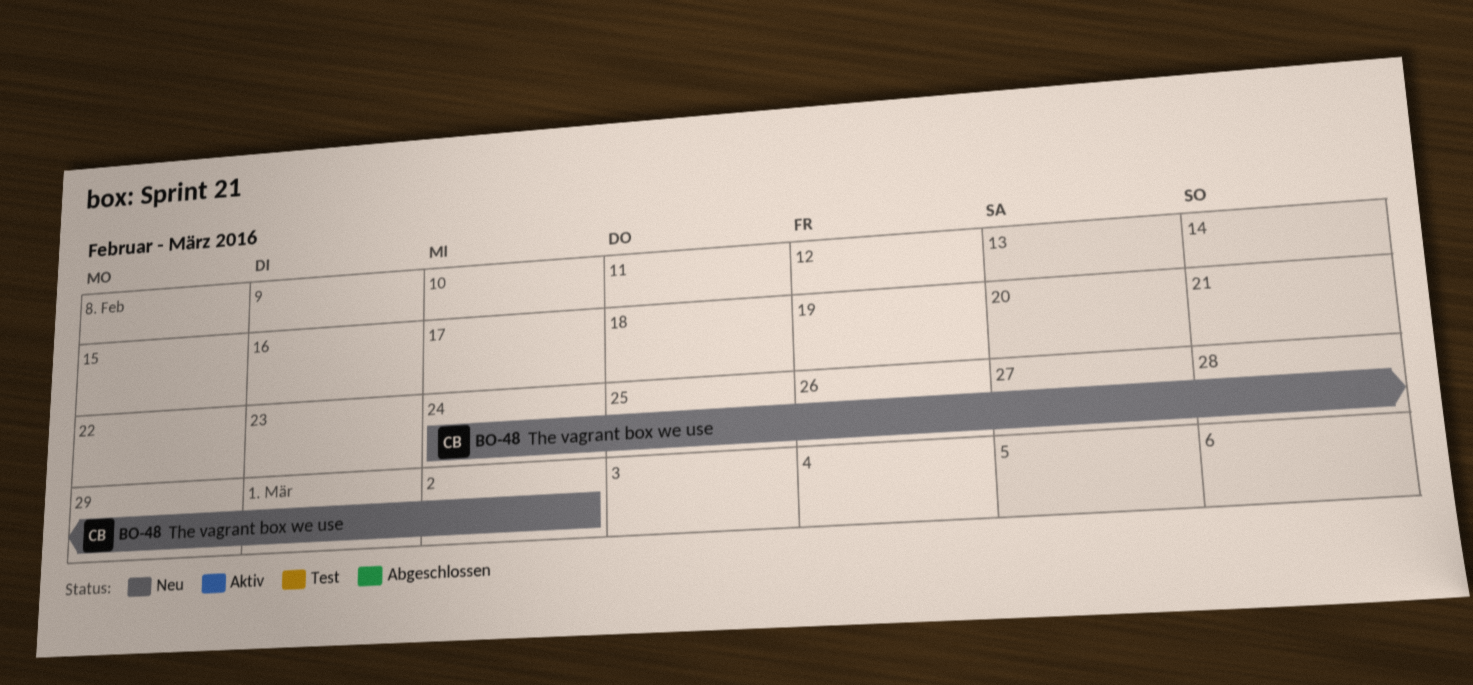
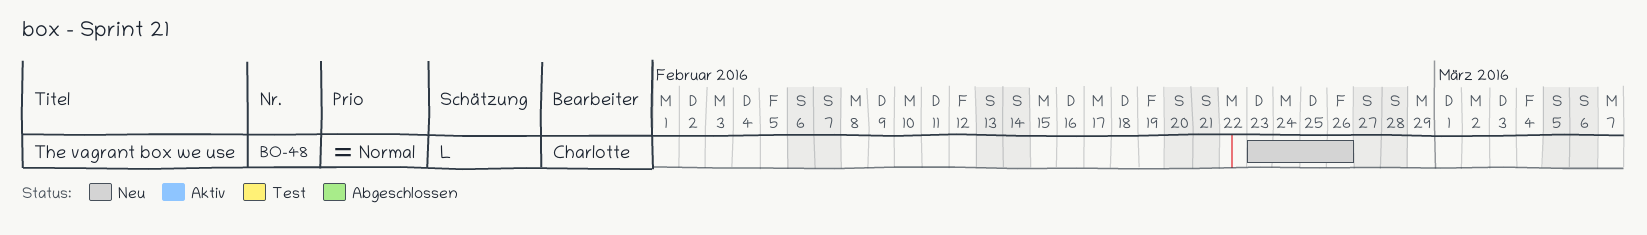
BO-48, start: Feb 24 -> Feb 23
BO-48, due: Mar 2 -> Feb 26

